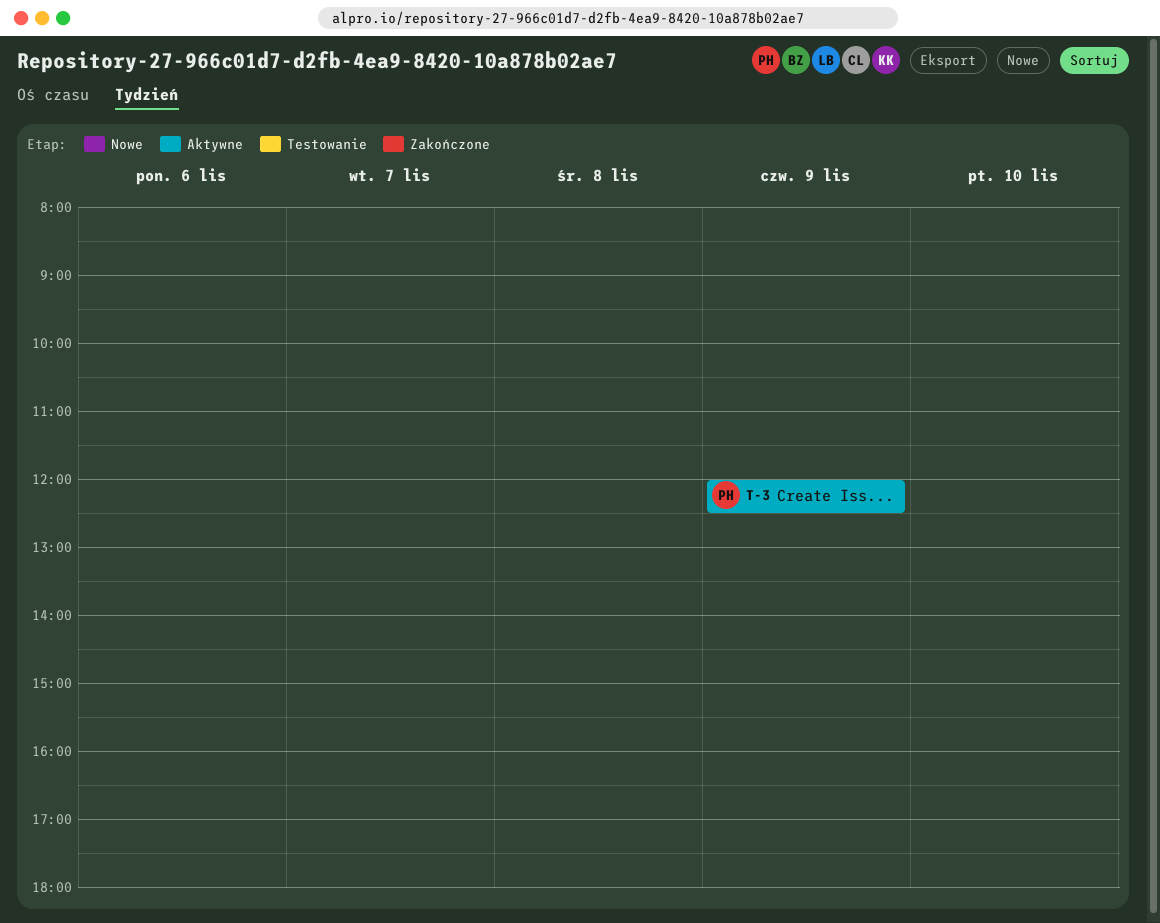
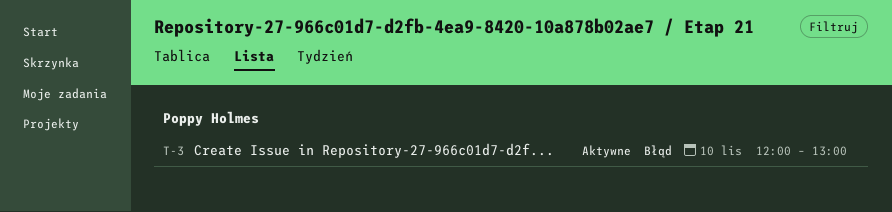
T-3, day: Nov 9 -> Nov 10
T-3, ends: 12:30 -> 13:00

